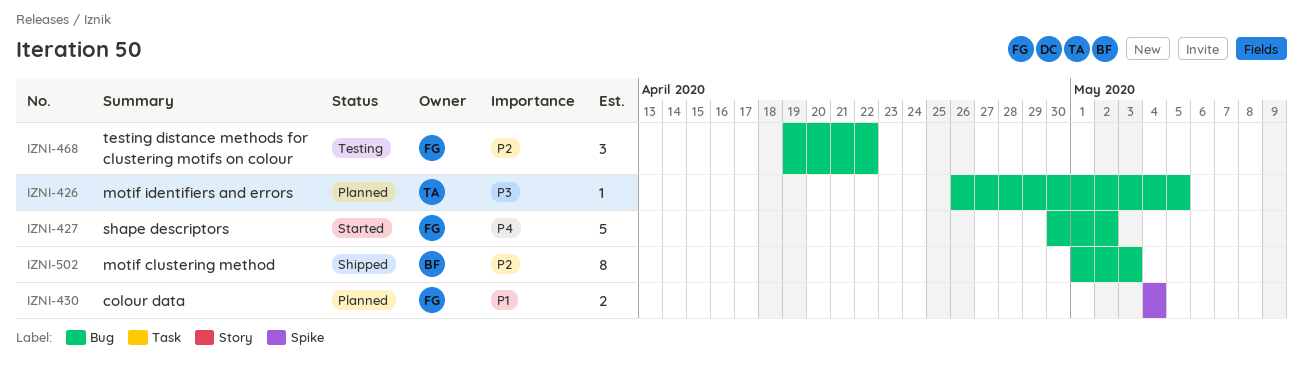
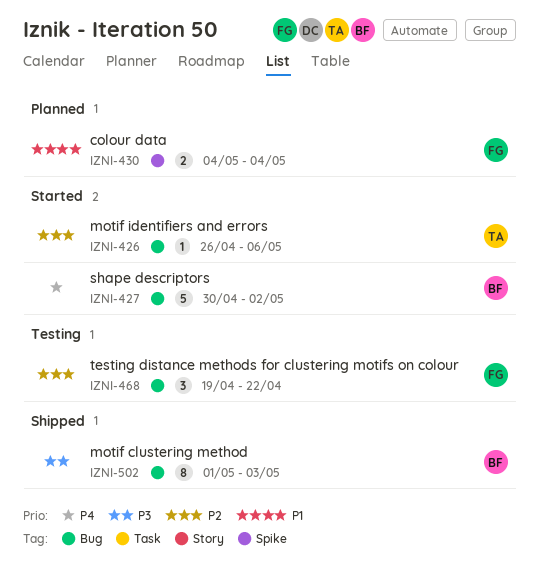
IZNI-426, status: Planned -> Started
IZNI-426, priority: P3 -> P2
IZNI-426, due: May 5 -> May 6
IZNI-427, owner: FG -> BF
IZNI-502, priority: P2 -> P3

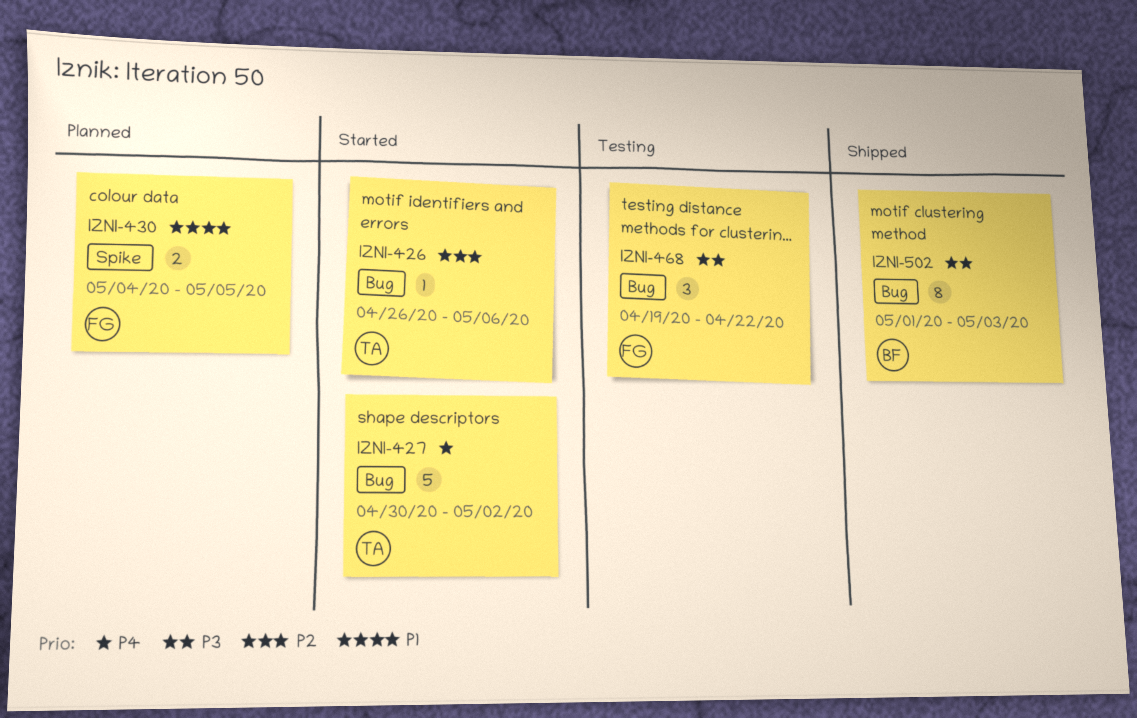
IZNI-427, owner: BF -> TA
IZNI-430, due: May 4 -> May 5
IZNI-468, priority: P2 -> P3

